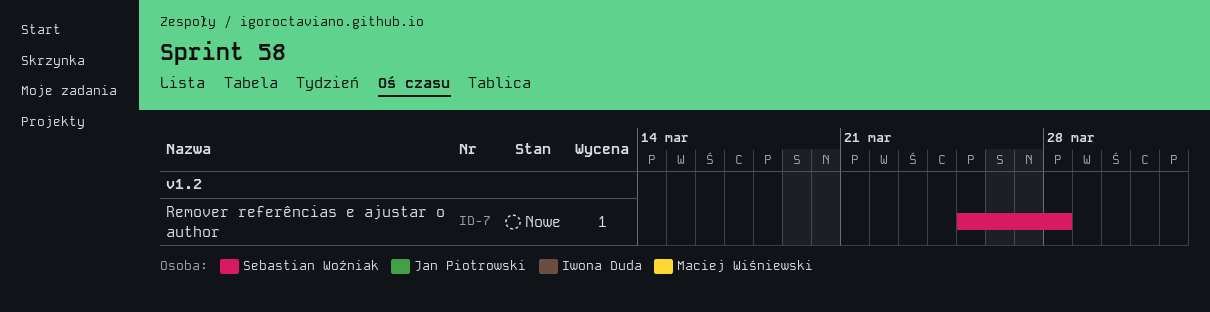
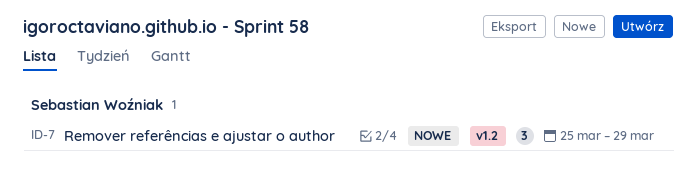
ID-7, estimate: 1 -> 3
ID-7, due: Mar 28 -> Mar 29

